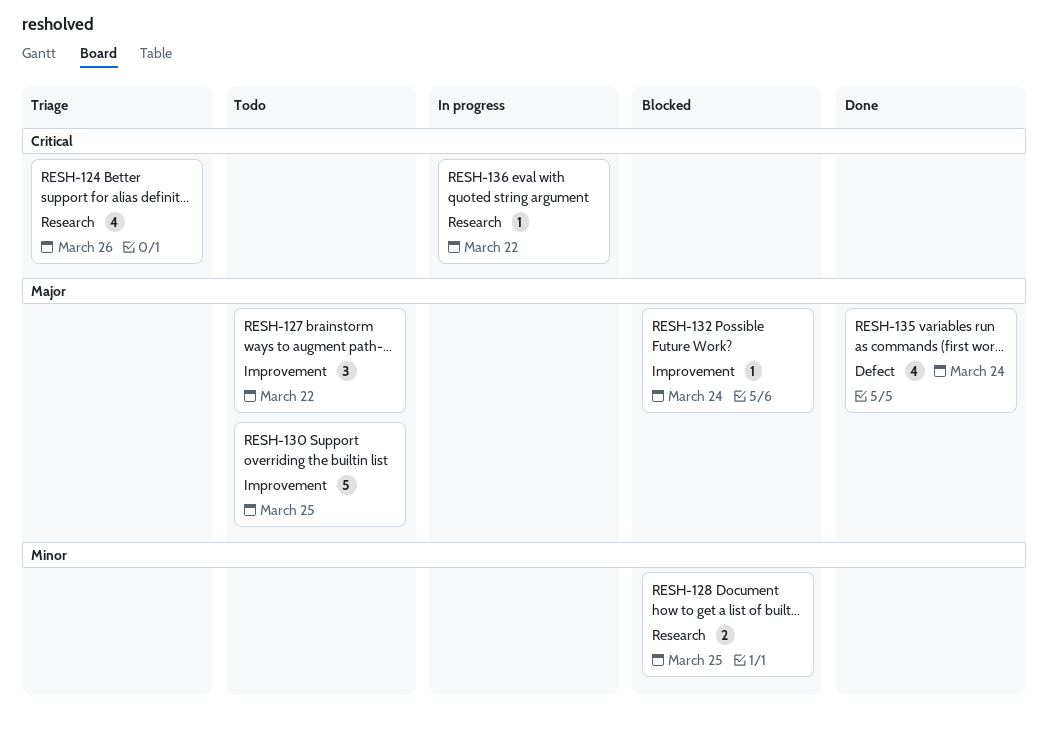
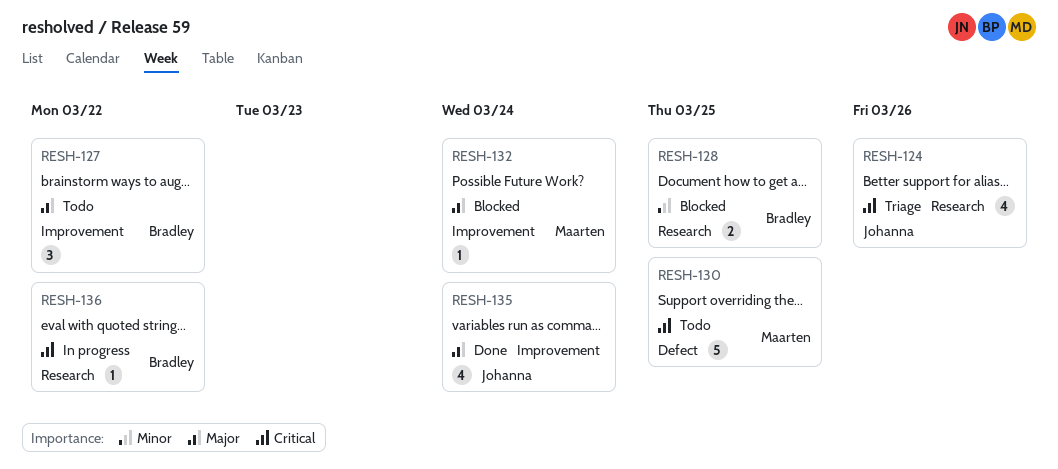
RESH-130, priority: Major -> Critical
RESH-130, label: Improvement -> Defect
RESH-135, label: Defect -> Improvement

